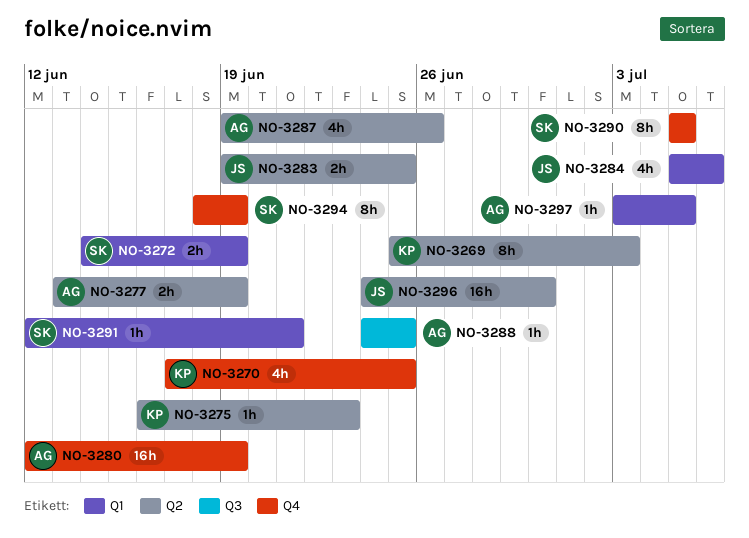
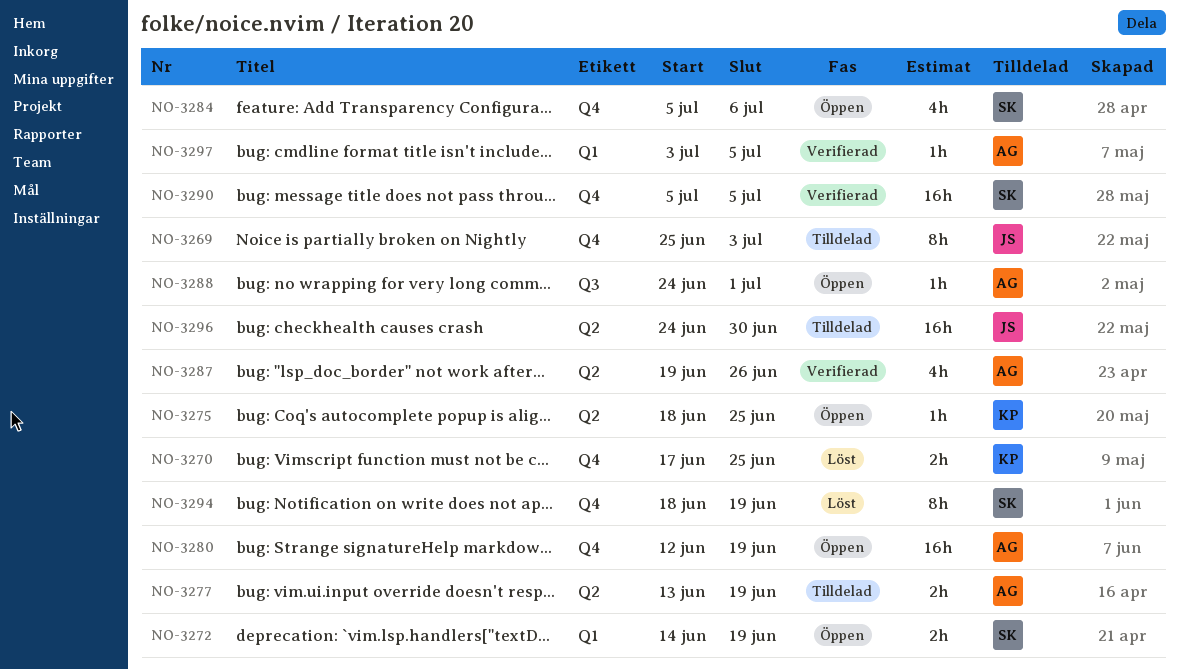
NO-3269, owner: KP -> JS
NO-3269, label: Q2 -> Q4
NO-3270, estimate: 4h -> 2h
NO-3275, start: Jun 16 -> Jun 18
NO-3275, due: Jun 23 -> Jun 25
NO-3283: present -> none
NO-3284, owner: JS -> SK
NO-3284, label: Q1 -> Q4
NO-3288, due: Jun 25 -> Jul 1
NO-3290, estimate: 8h -> 16h
NO-3291: present -> none

